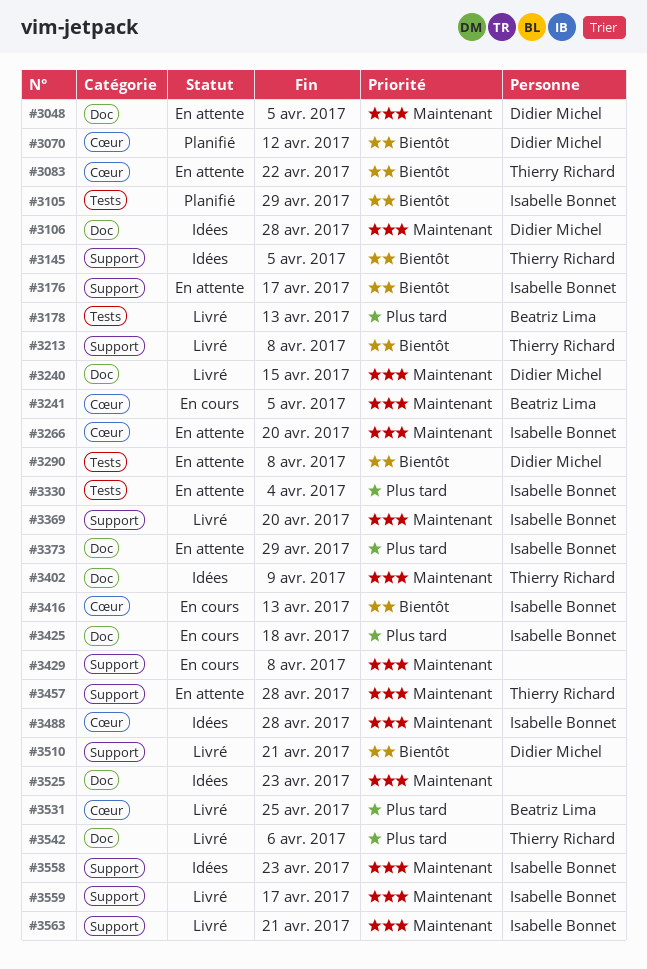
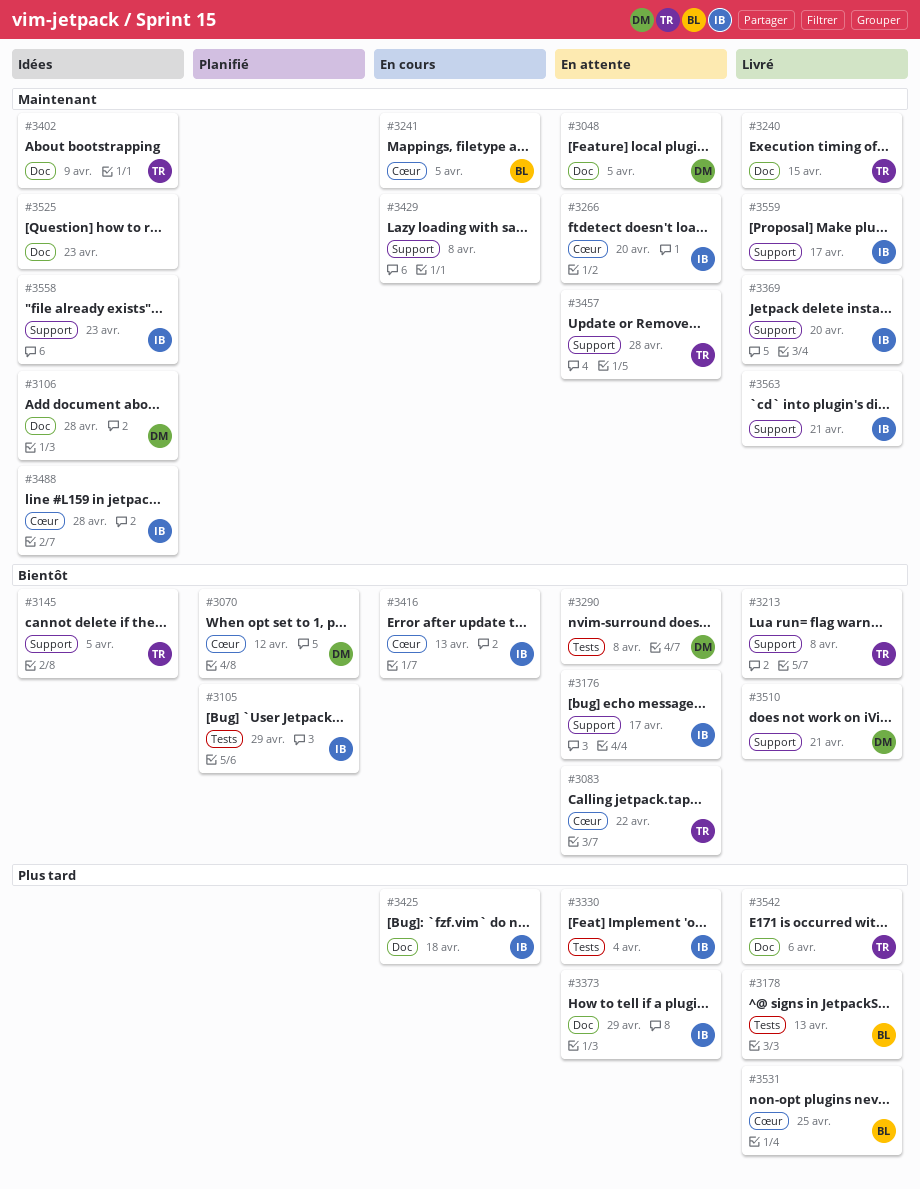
#3240, owner: Didier Michel -> Thierry Richard

